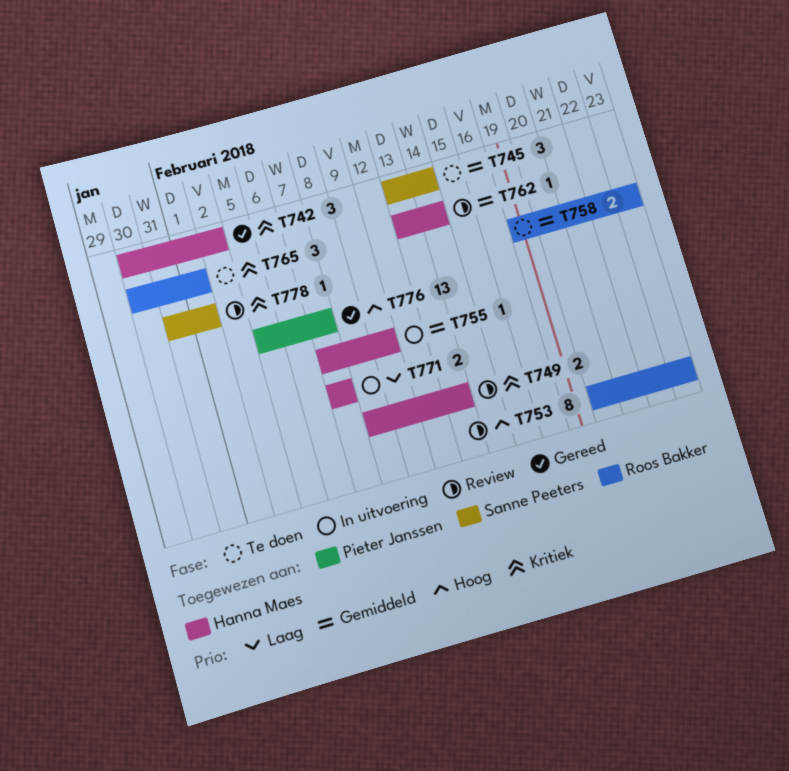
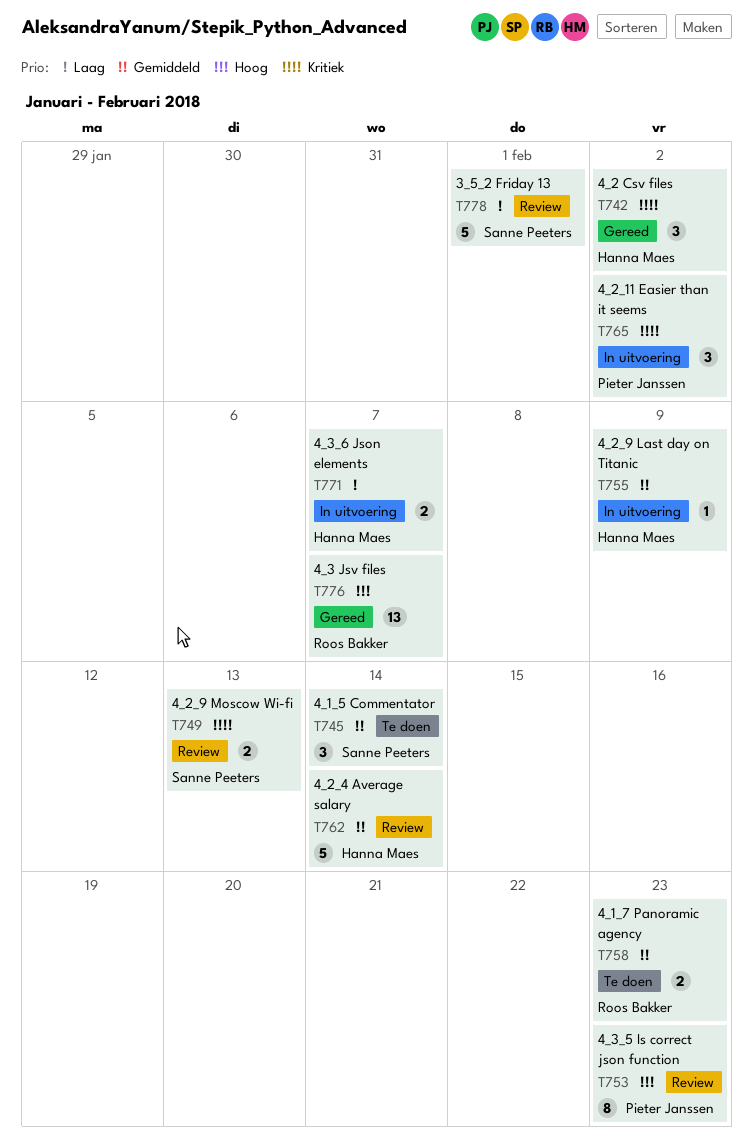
T749, owner: Hanna Maes -> Sanne Peeters
T753, owner: Roos Bakker -> Pieter Janssen
T762, estimate: 1 -> 5
T765, status: Te doen -> In uitvoering
T765, owner: Roos Bakker -> Pieter Janssen
T765, due: Feb 1 -> Feb 2
T776, owner: Pieter Janssen -> Roos Bakker
T778, priority: Kritiek -> Laag
T778, estimate: 1 -> 5

